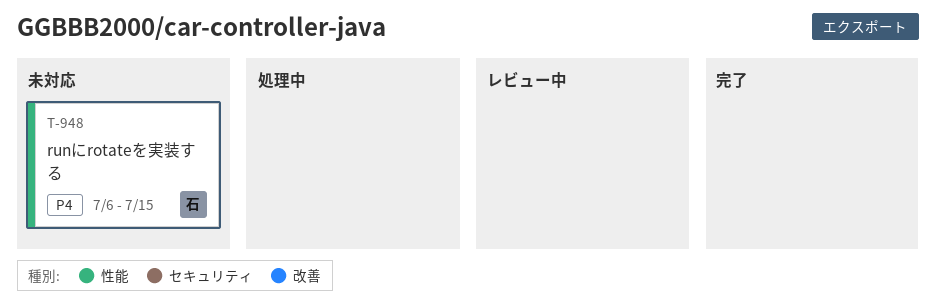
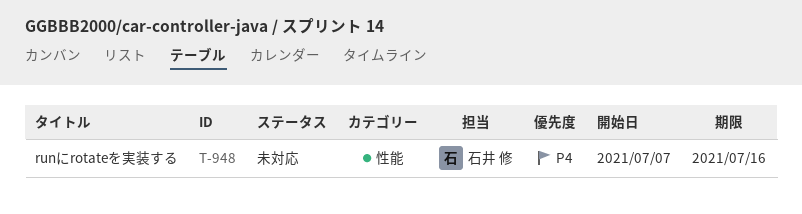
T-948, start: Jul 6 -> Jul 7
T-948, due: Jul 15 -> Jul 16

